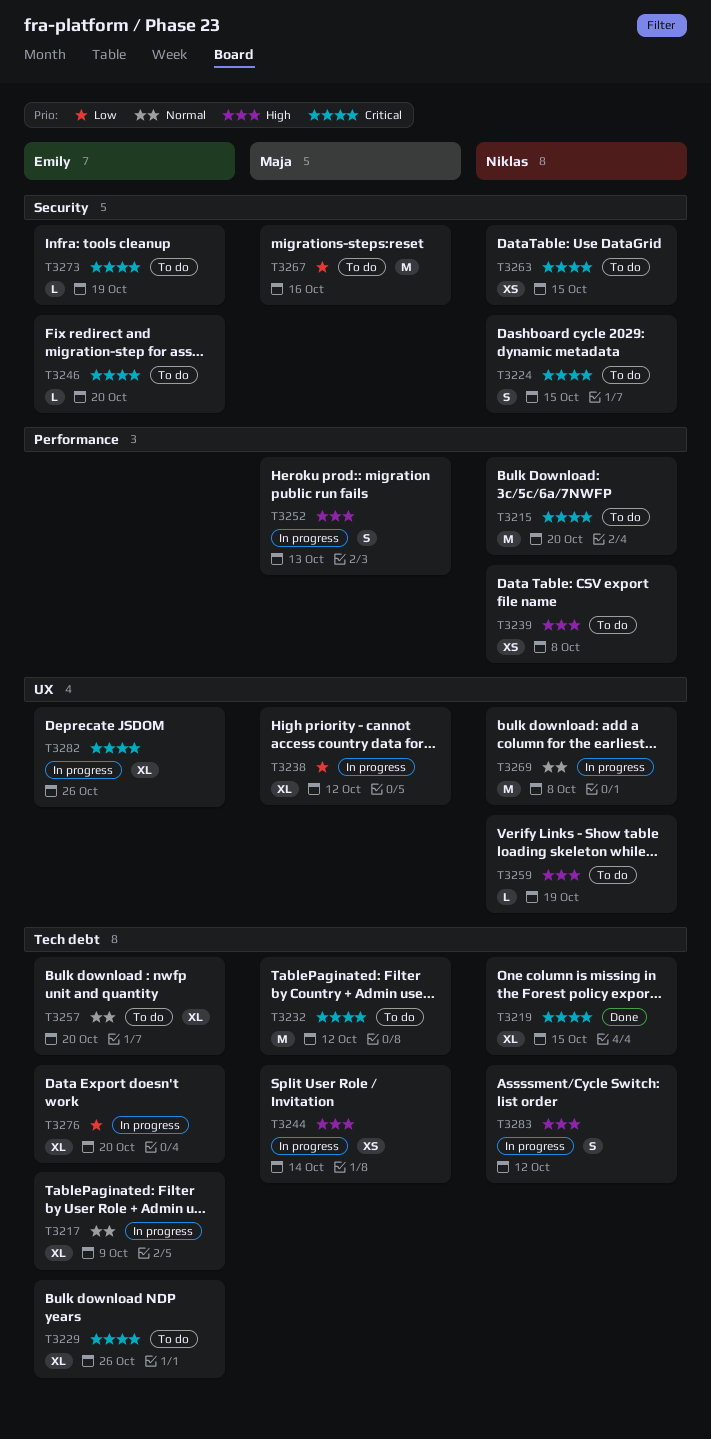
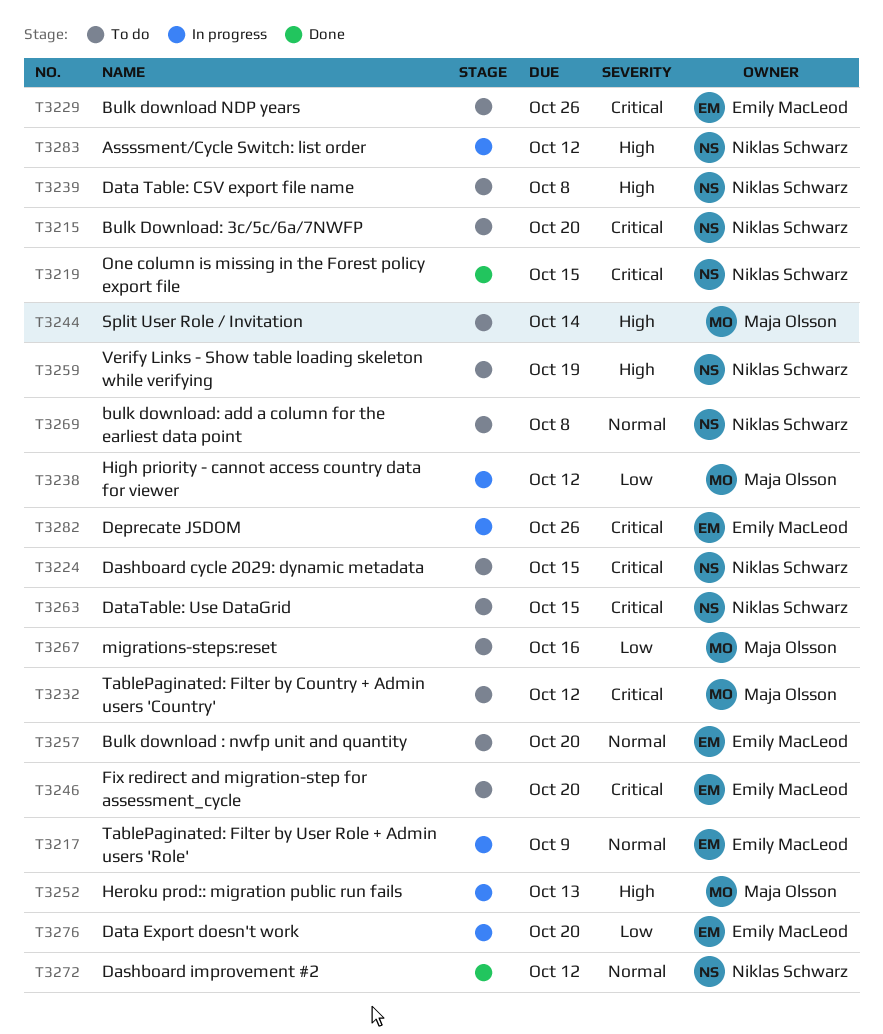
T3244, status: In progress -> To do
T3269, status: In progress -> To do
T3272: none -> present
T3273: present -> none

